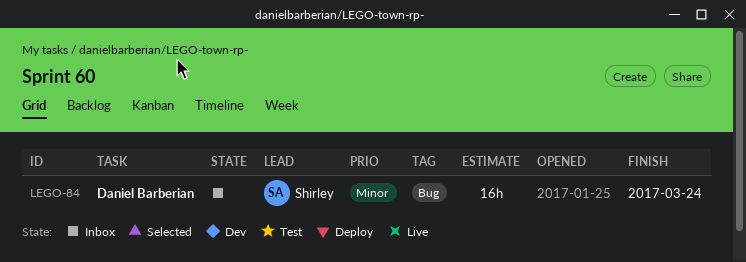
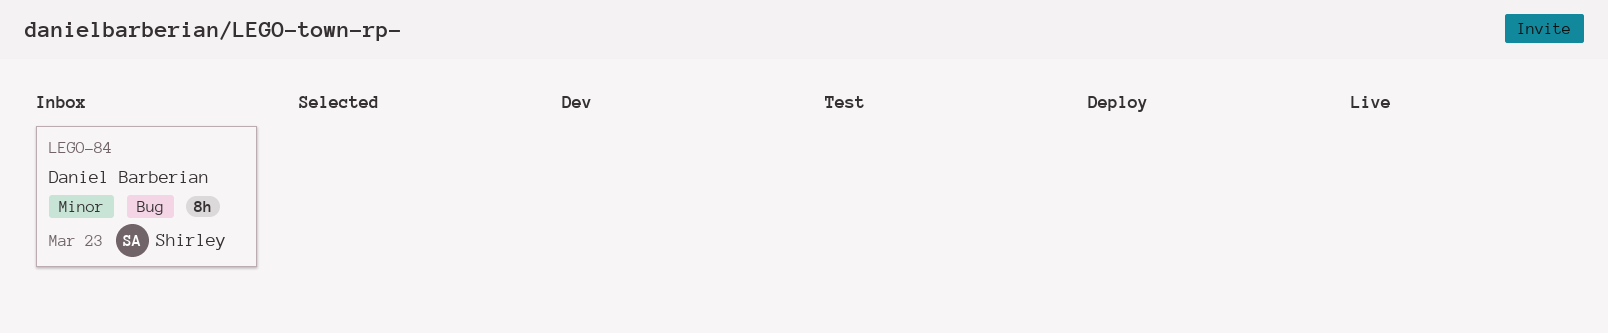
LEGO-84, estimate: 16h -> 8h
LEGO-84, due: Mar 24 -> Mar 23

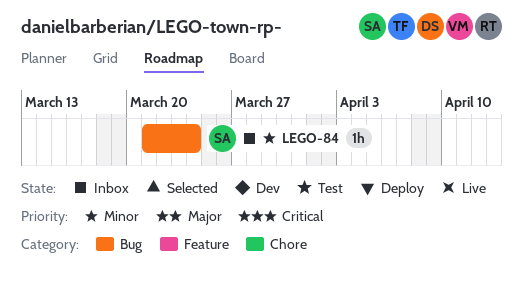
LEGO-84, estimate: 8h -> 1h
LEGO-84, due: Mar 23 -> Mar 24

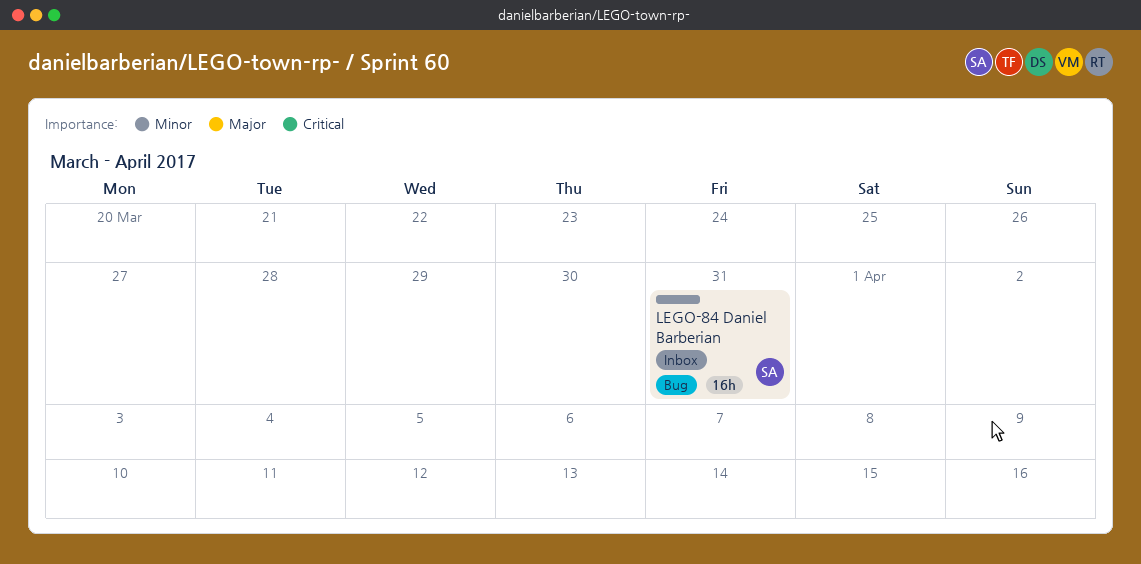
LEGO-84, estimate: 1h -> 16h
LEGO-84, due: Mar 24 -> Mar 31

